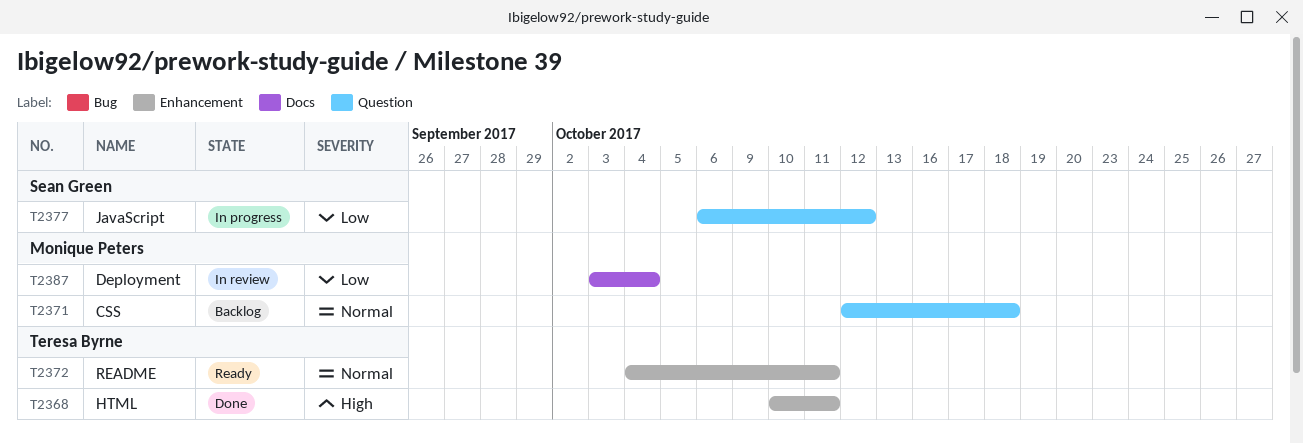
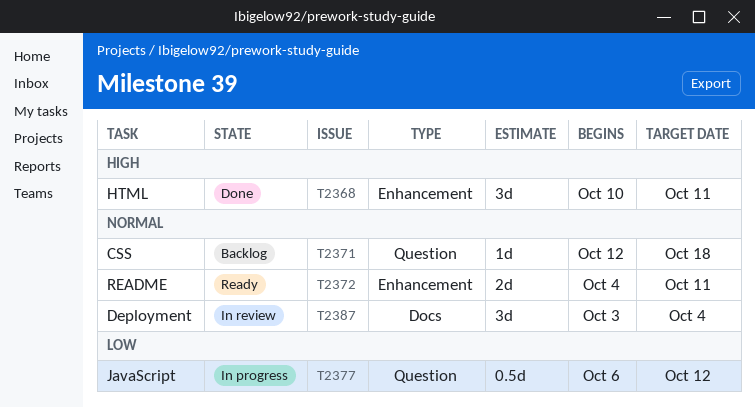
T2387, priority: Low -> Normal

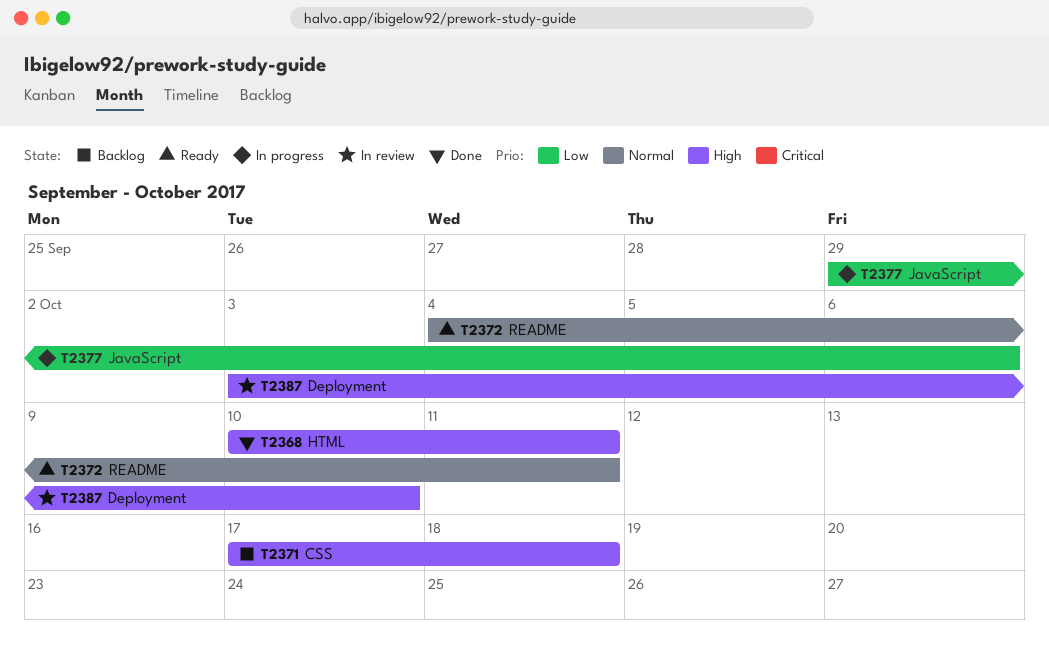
T2371, priority: Normal -> High
T2371, start: Oct 12 -> Oct 17
T2377, start: Oct 6 -> Sep 29
T2377, due: Oct 12 -> Oct 6
T2387, priority: Normal -> High
T2387, due: Oct 4 -> Oct 10

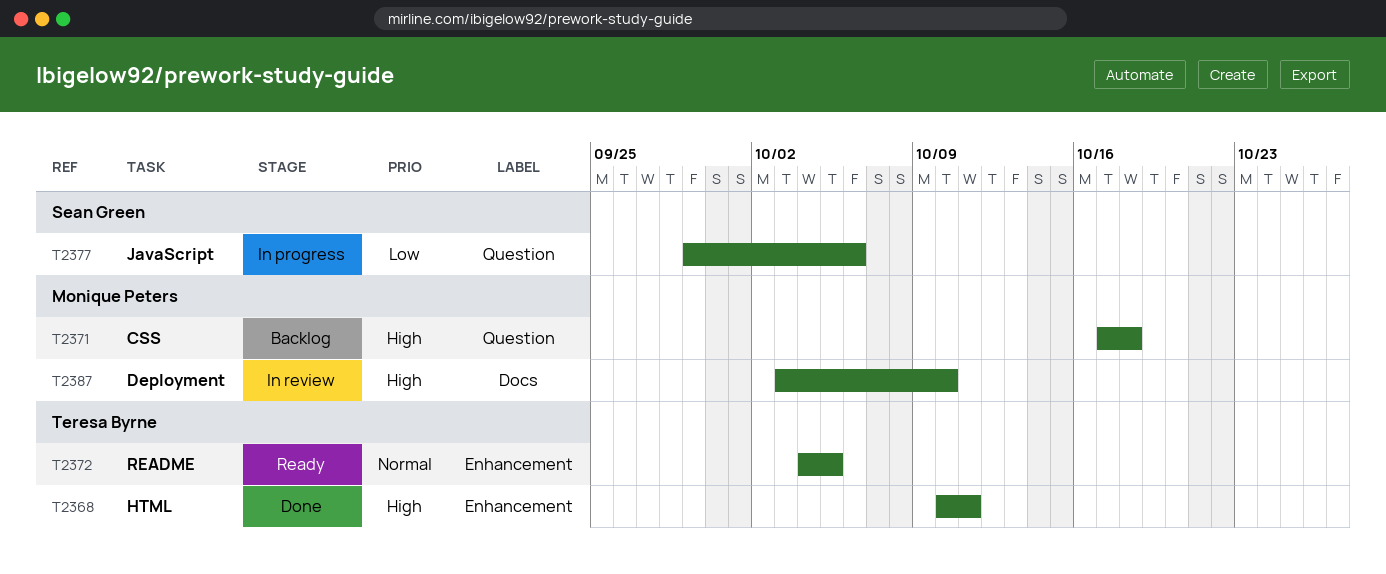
T2372, due: Oct 11 -> Oct 5

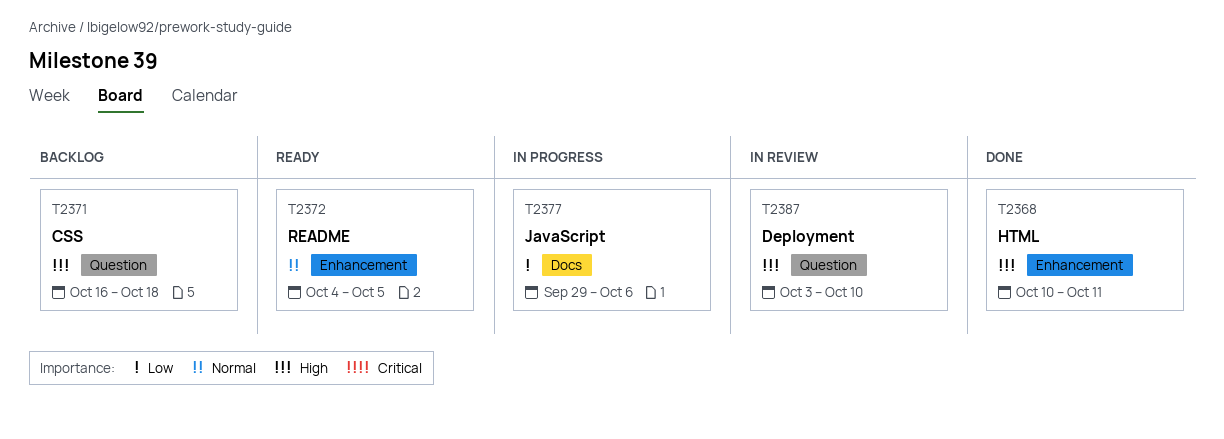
T2371, start: Oct 17 -> Oct 16
T2377, label: Question -> Docs
T2387, label: Docs -> Question

